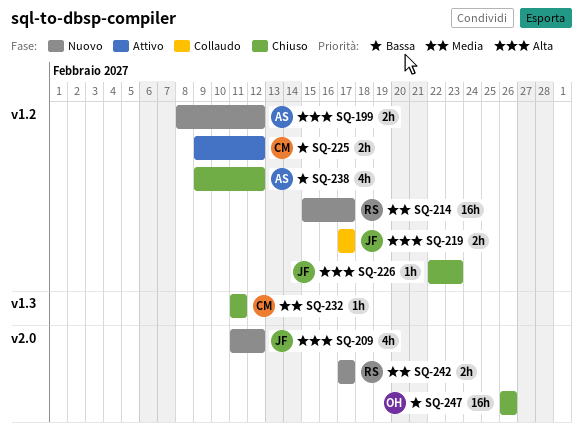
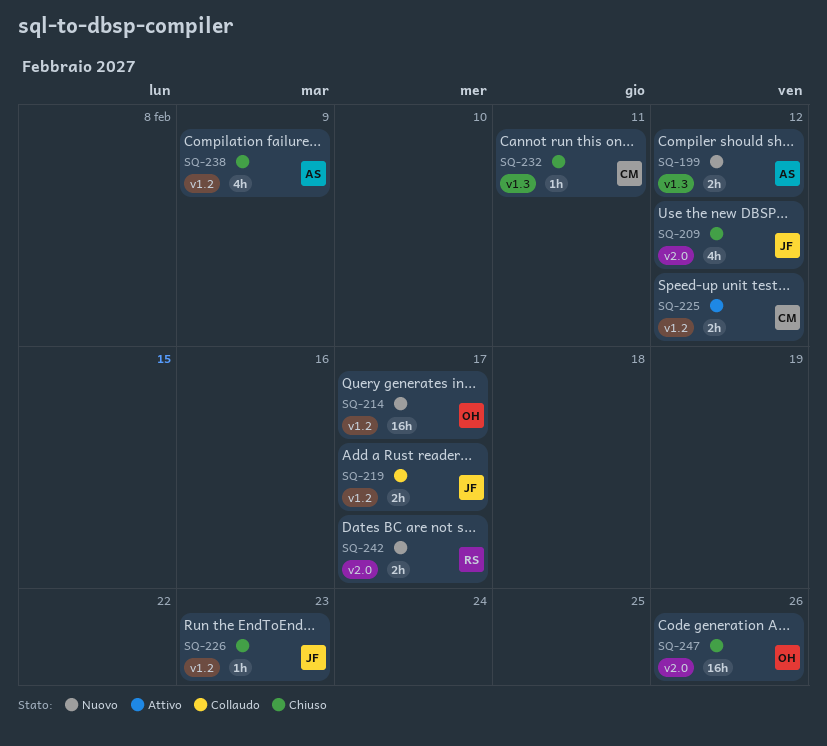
SQ-199, label: v1.2 -> v1.3
SQ-209, status: Nuovo -> Chiuso
SQ-214, owner: RS -> OH
SQ-238, due: Feb 12 -> Feb 9

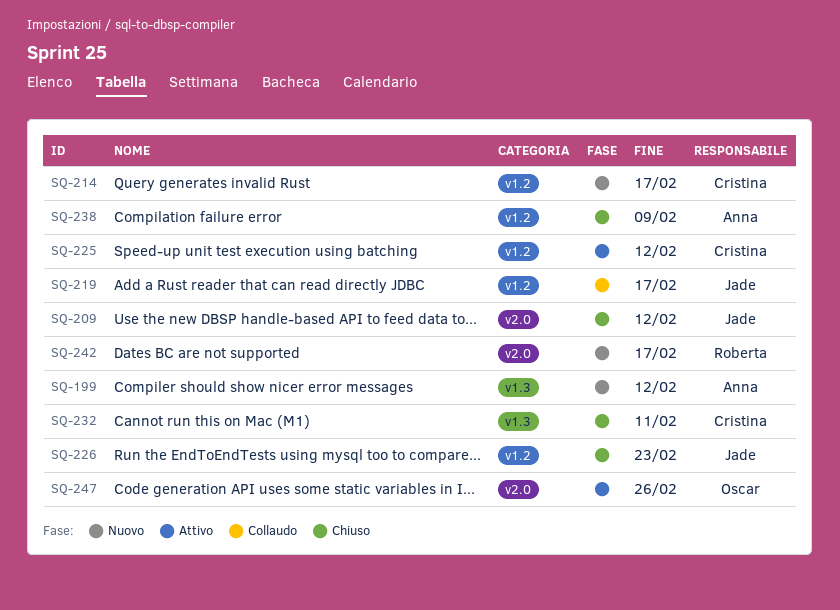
SQ-214, owner: Oscar -> Cristina
SQ-247, status: Chiuso -> Attivo

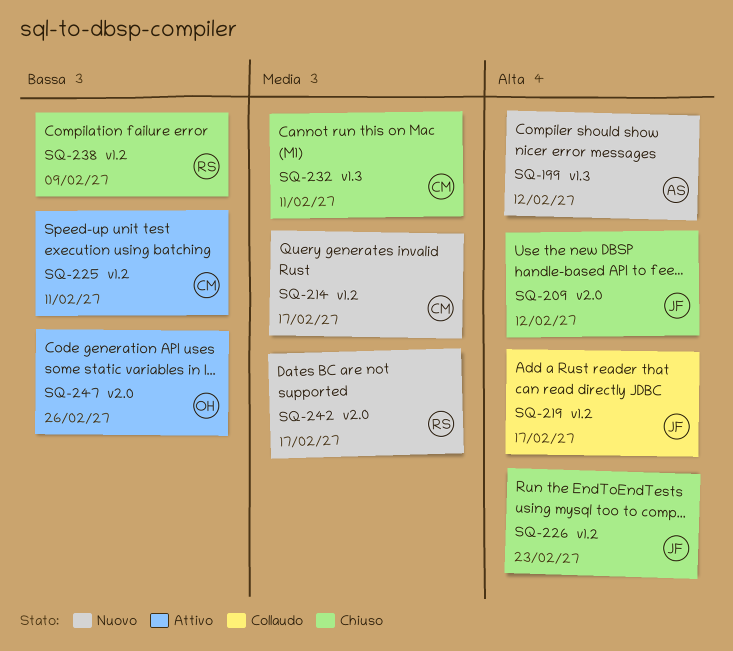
SQ-225, due: Feb 12 -> Feb 11
SQ-238, owner: Anna -> Roberta

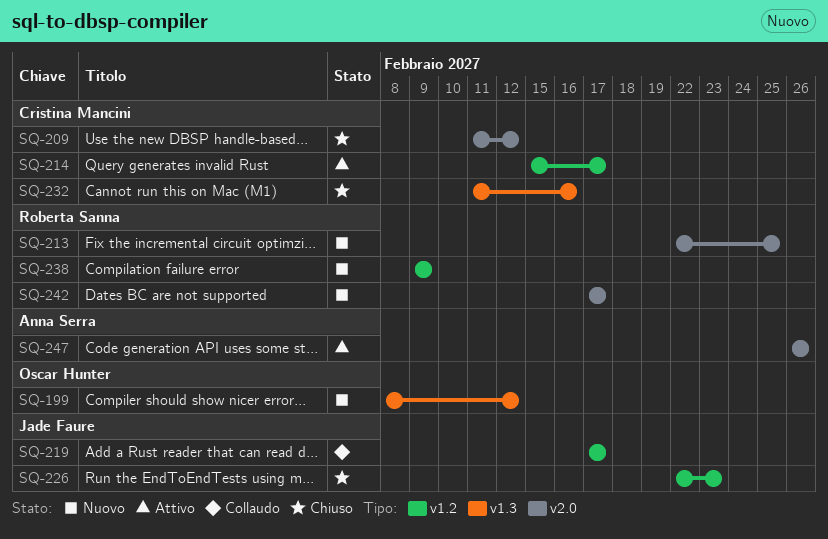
SQ-199, owner: Anna Serra -> Oscar Hunter
SQ-209, owner: Jade Faure -> Cristina Mancini
SQ-213: none -> present
SQ-214, status: Nuovo -> Attivo
SQ-225: present -> none
SQ-232, due: Feb 11 -> Feb 16
SQ-238, status: Chiuso -> Nuovo
SQ-247, owner: Oscar Hunter -> Anna Serra

